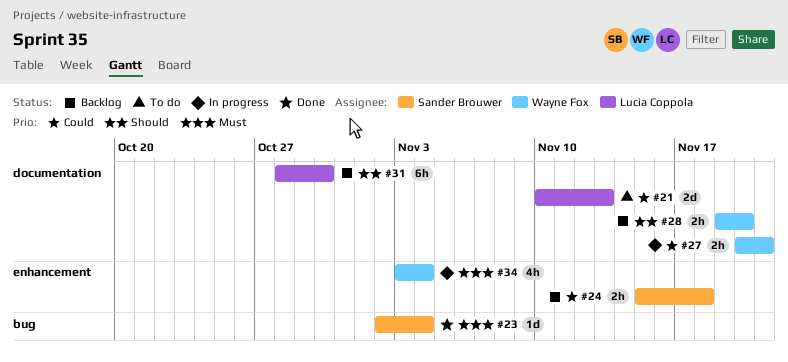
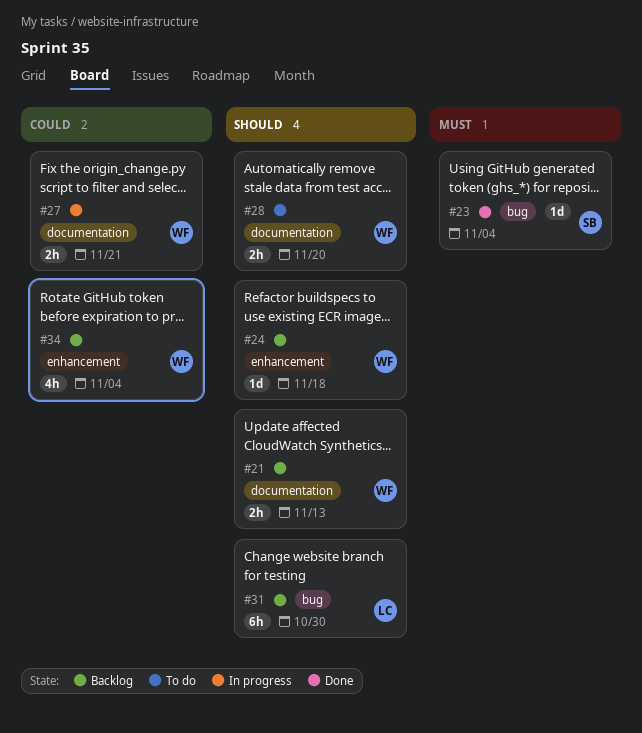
#21, status: To do -> Backlog
#21, owner: Lucia Coppola -> Wayne Fox
#21, priority: Could -> Should
#21, estimate: 2d -> 2h
#24, owner: Sander Brouwer -> Wayne Fox
#24, priority: Could -> Should
#24, estimate: 2h -> 1d
#28, status: Backlog -> To do
#31, label: documentation -> bug
#34, status: In progress -> Backlog
#34, priority: Must -> Could

